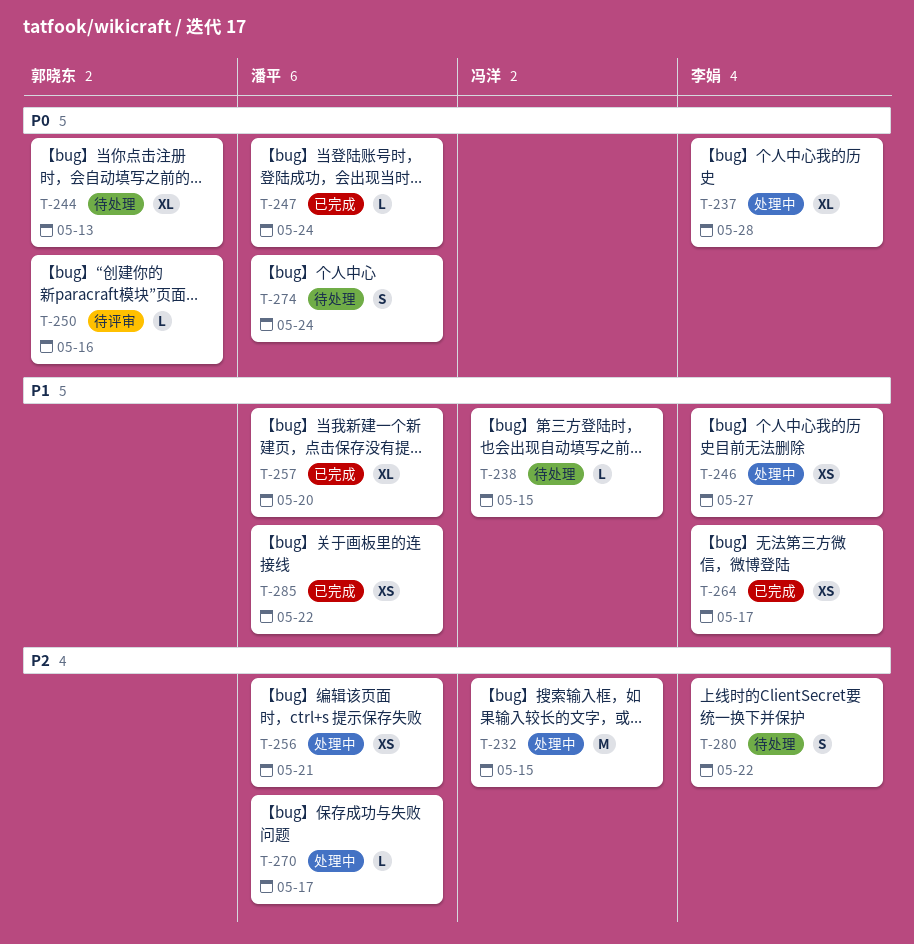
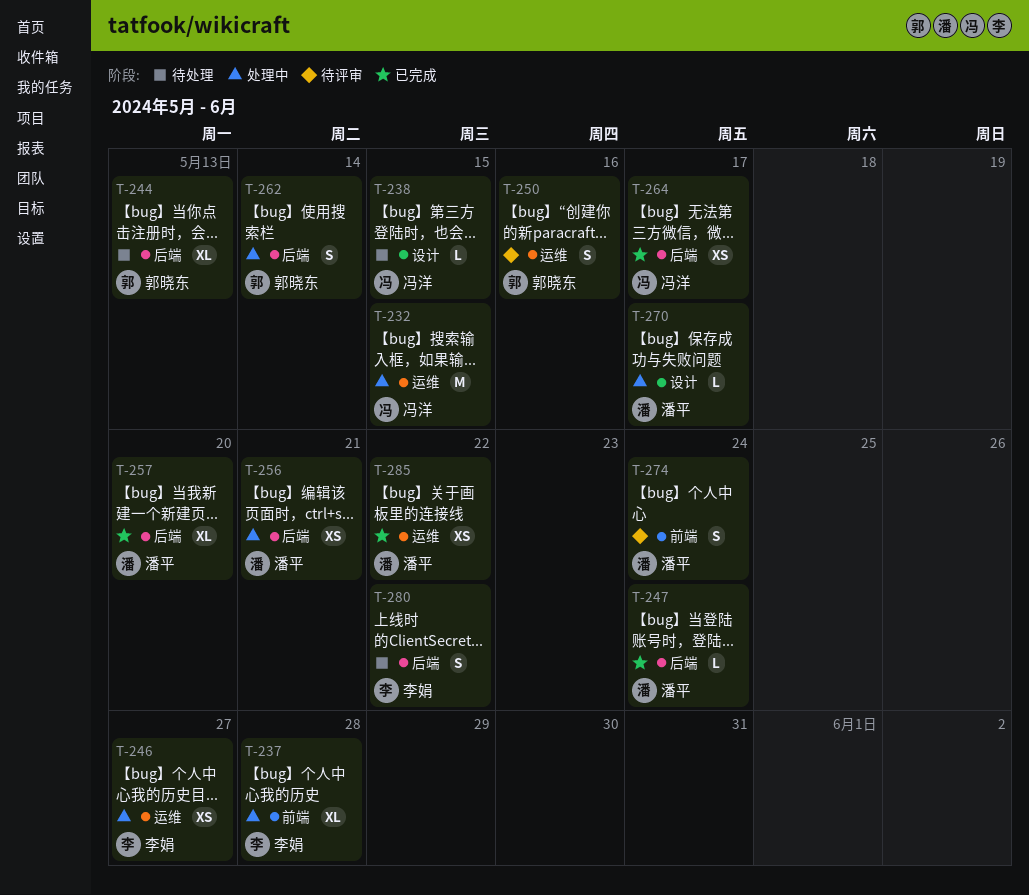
T-250, estimate: L -> S
T-262: none -> present
T-264, owner: 李娟 -> 冯洋
T-274, status: 待处理 -> 待评审

